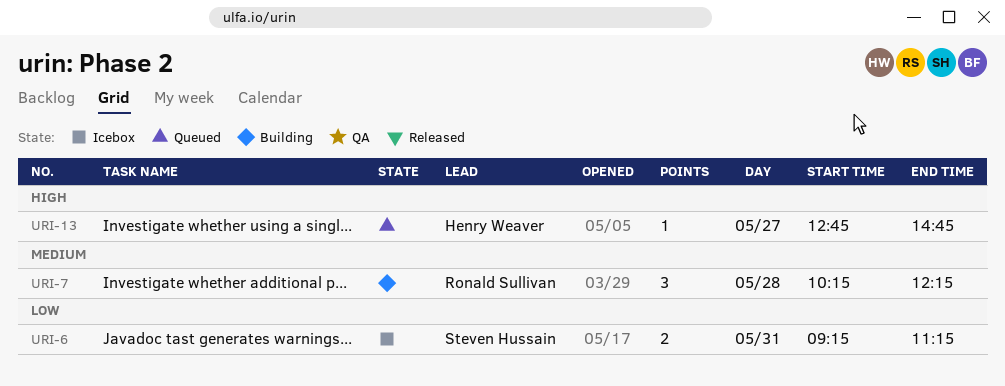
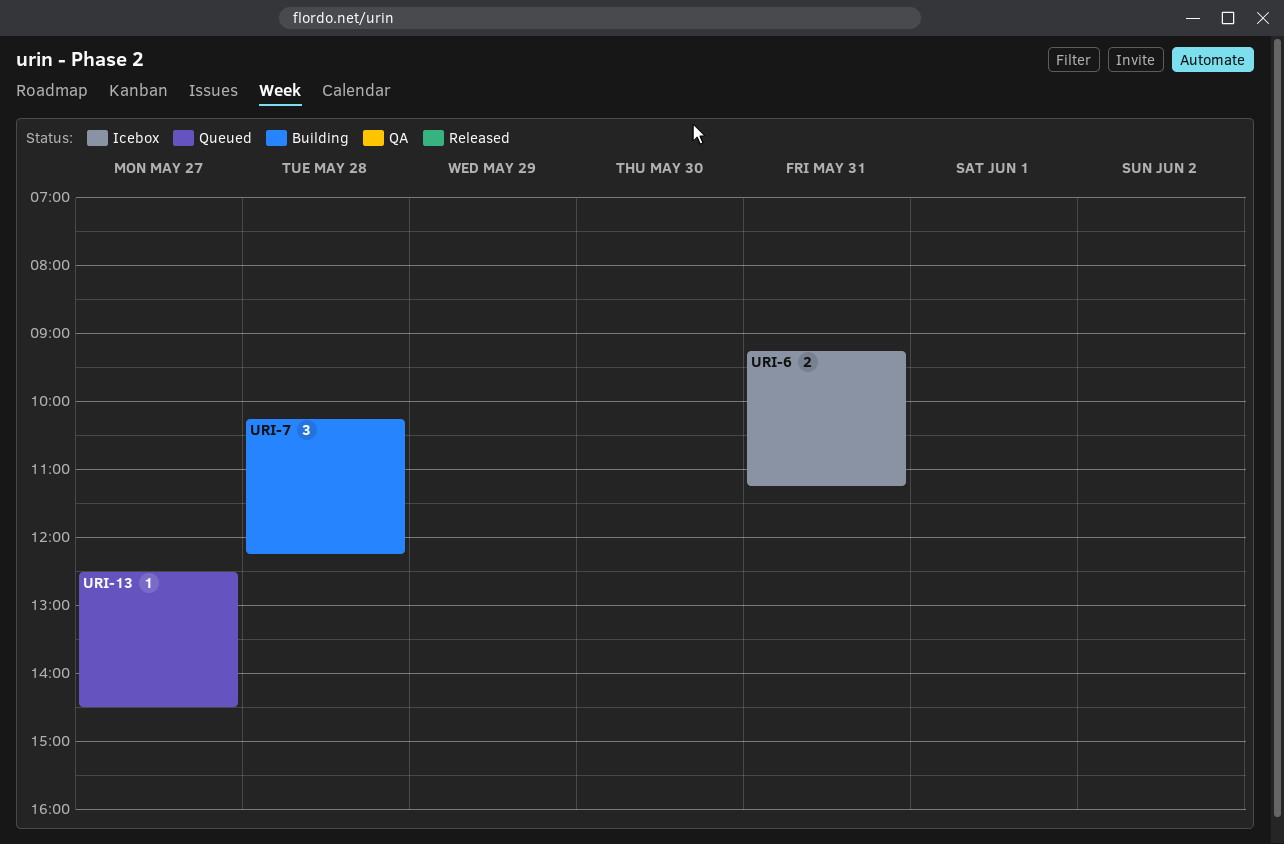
URI-13, begins: 12:45 -> 12:30
URI-13, ends: 14:45 -> 14:30

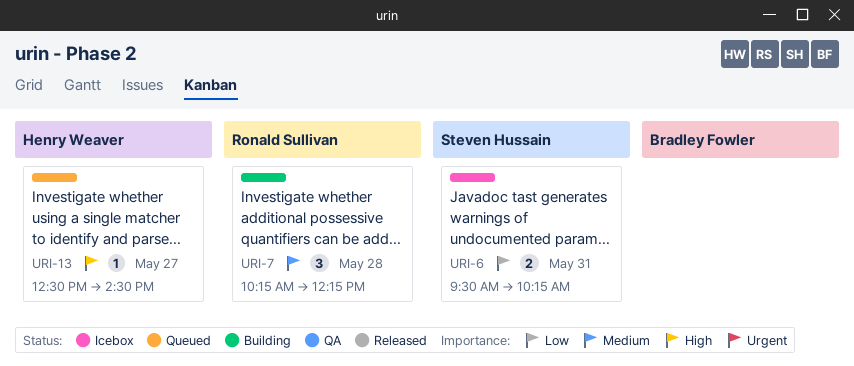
URI-6, begins: 09:15 -> 09:30
URI-6, ends: 11:15 -> 10:15

